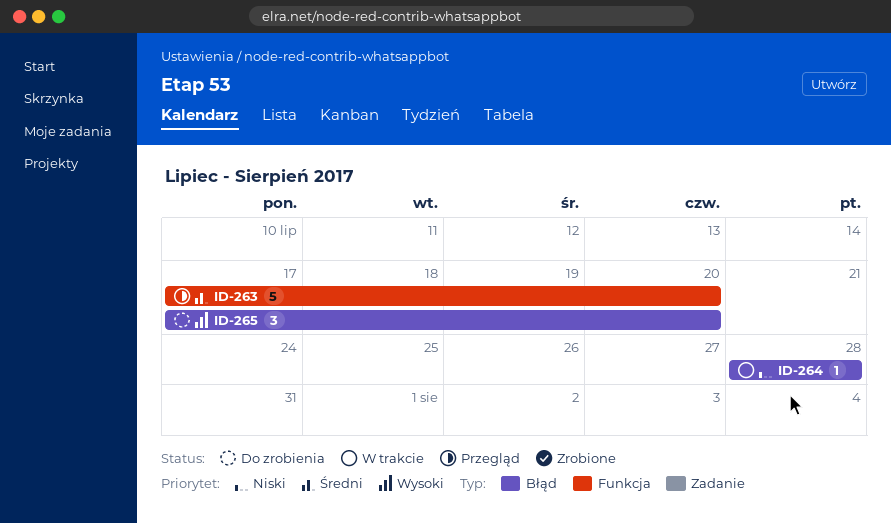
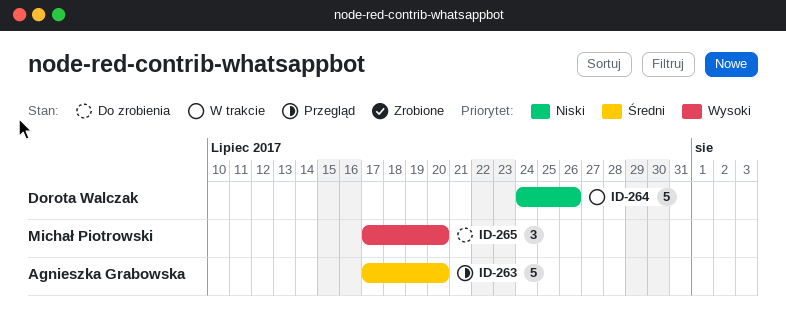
ID-264, estimate: 1 -> 5
ID-264, start: Jul 28 -> Jul 24
ID-264, due: Jul 28 -> Jul 26

